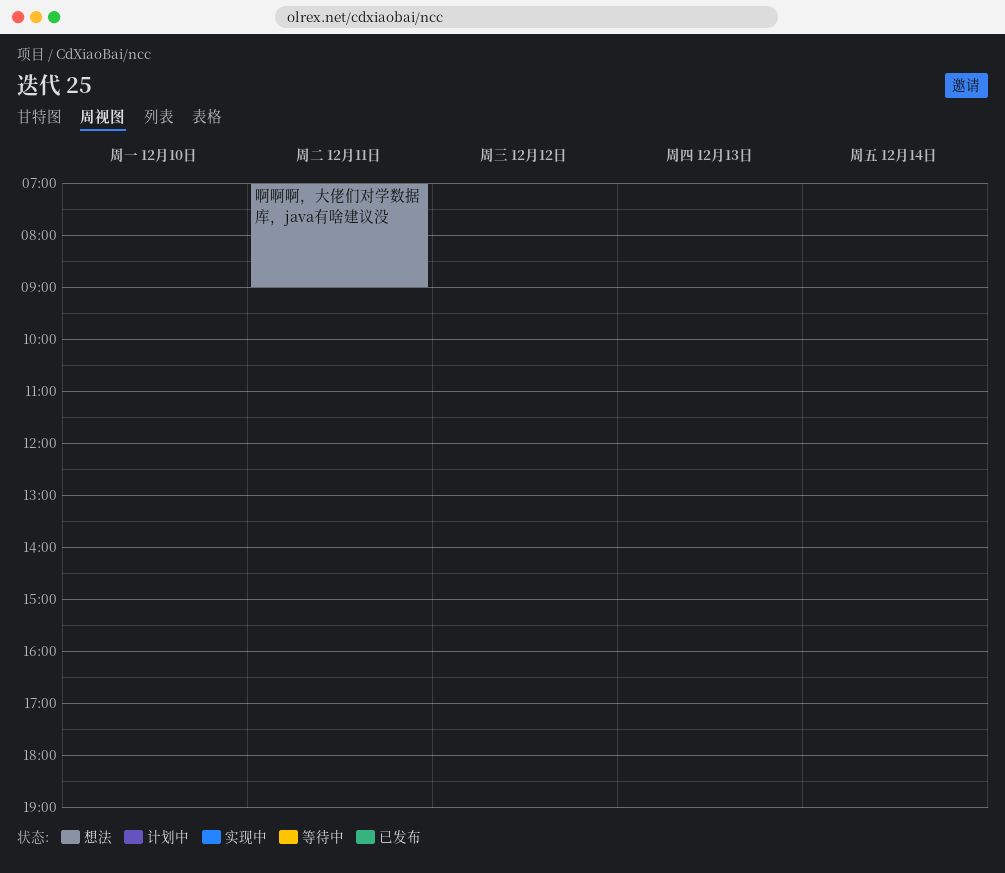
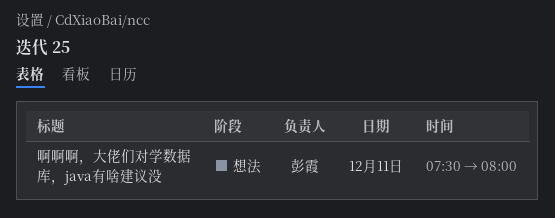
啊啊啊，大佬们对学数据库，java有啥建议没, begins: 07:00 -> 07:30
啊啊啊，大佬们对学数据库，java有啥建议没, ends: 09:00 -> 08:00

